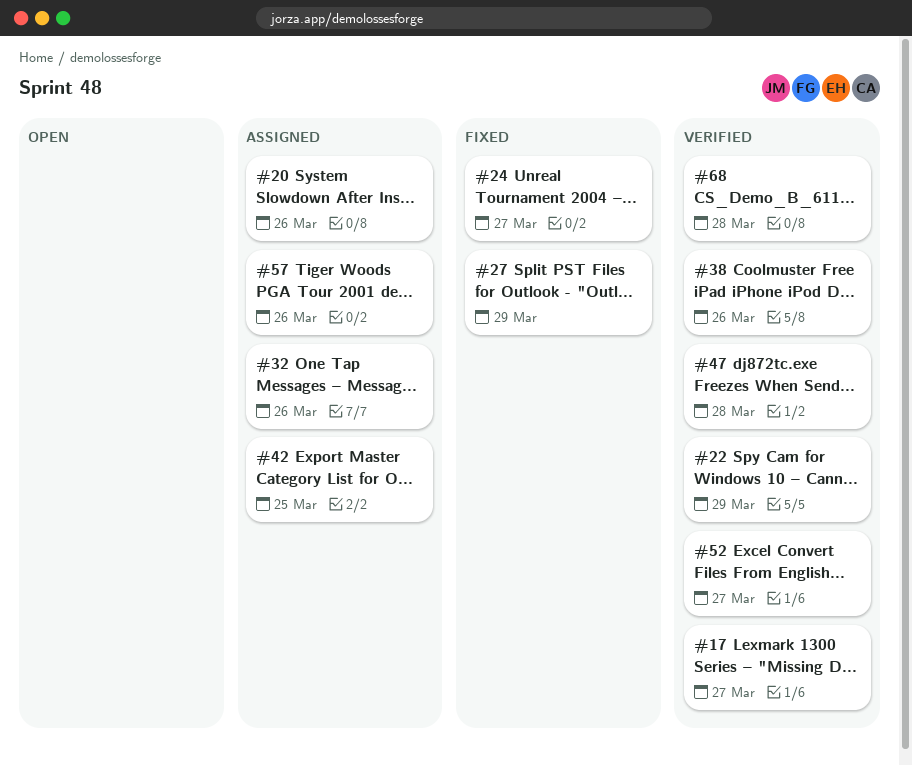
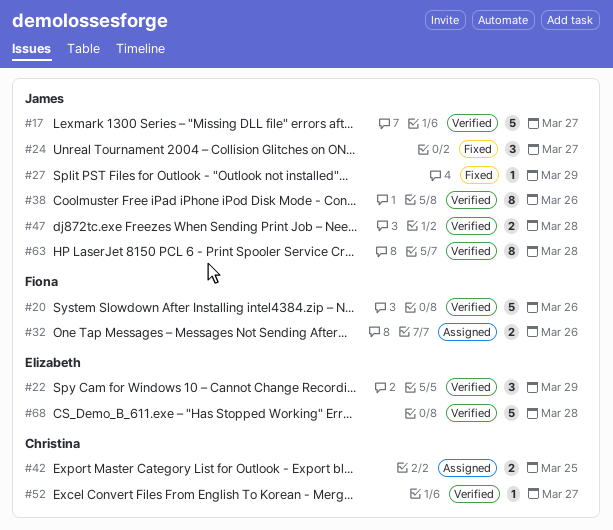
#20, status: Assigned -> Verified
#57: present -> none
#63: none -> present

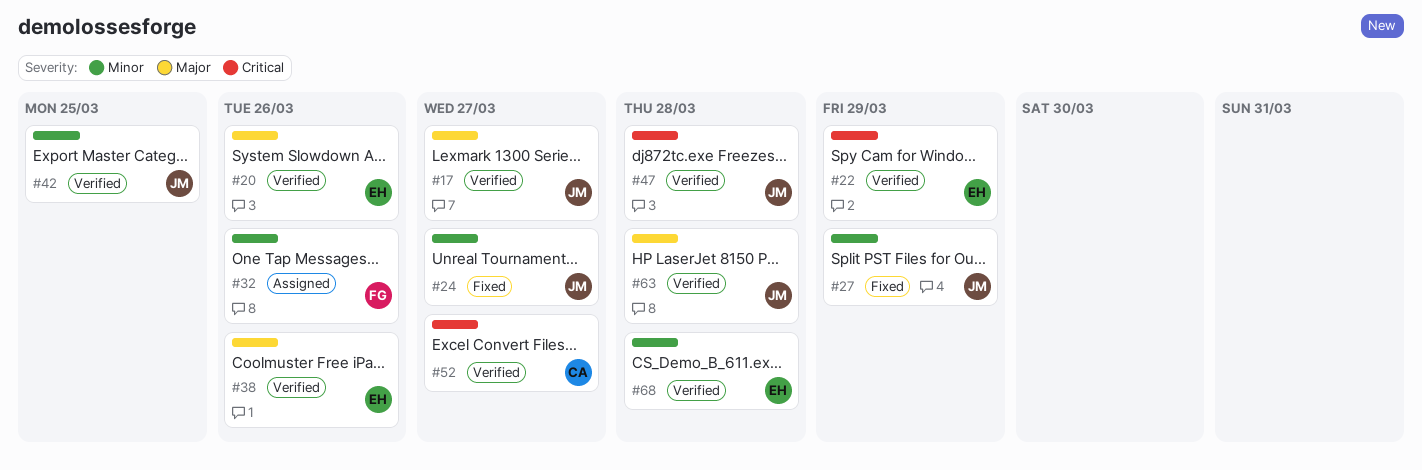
#20, owner: Fiona -> Elizabeth
#38, owner: James -> Elizabeth
#42, status: Assigned -> Verified
#42, owner: Christina -> James

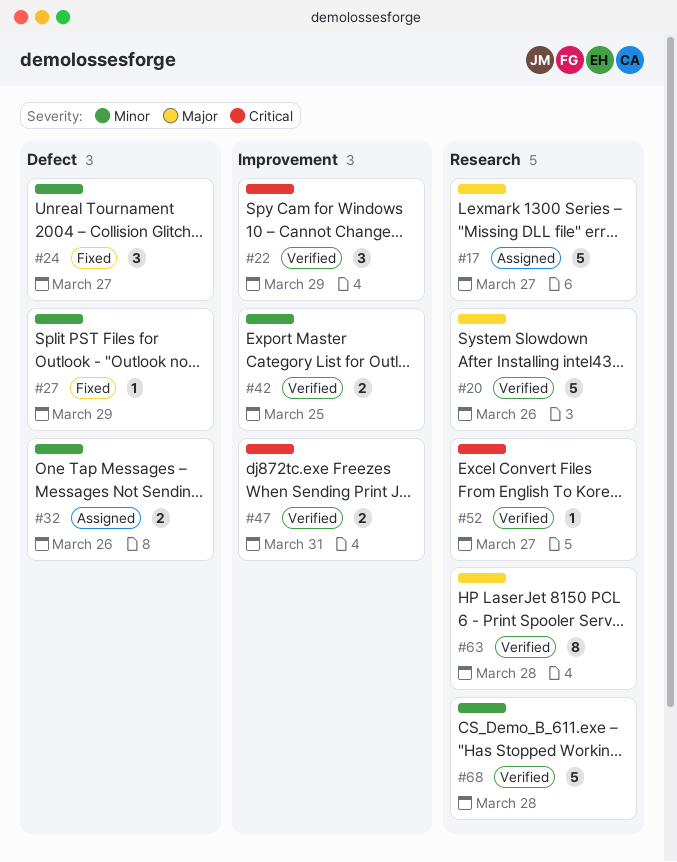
#17, status: Verified -> Assigned
#38: present -> none
#47, due: Mar 28 -> Mar 31

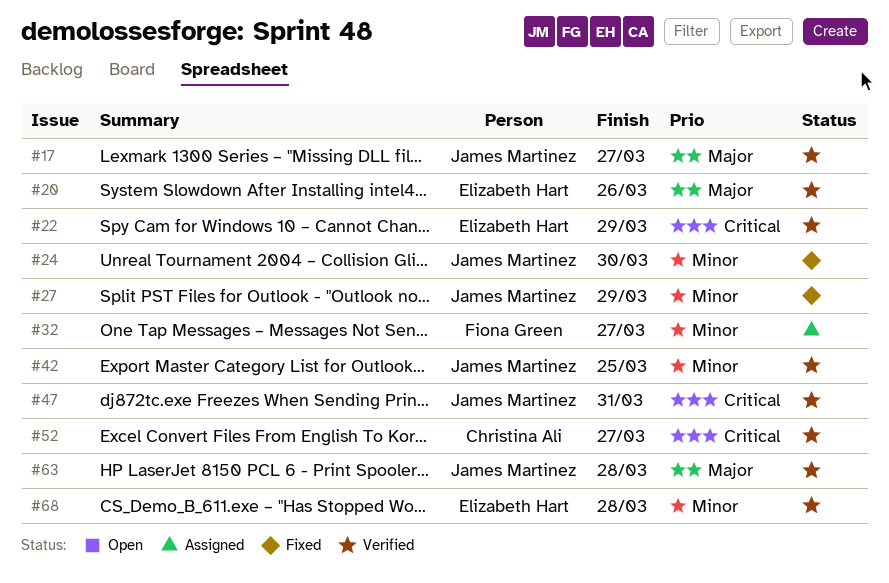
#17, status: Assigned -> Verified
#24, due: Mar 27 -> Mar 30
#32, due: Mar 26 -> Mar 27

